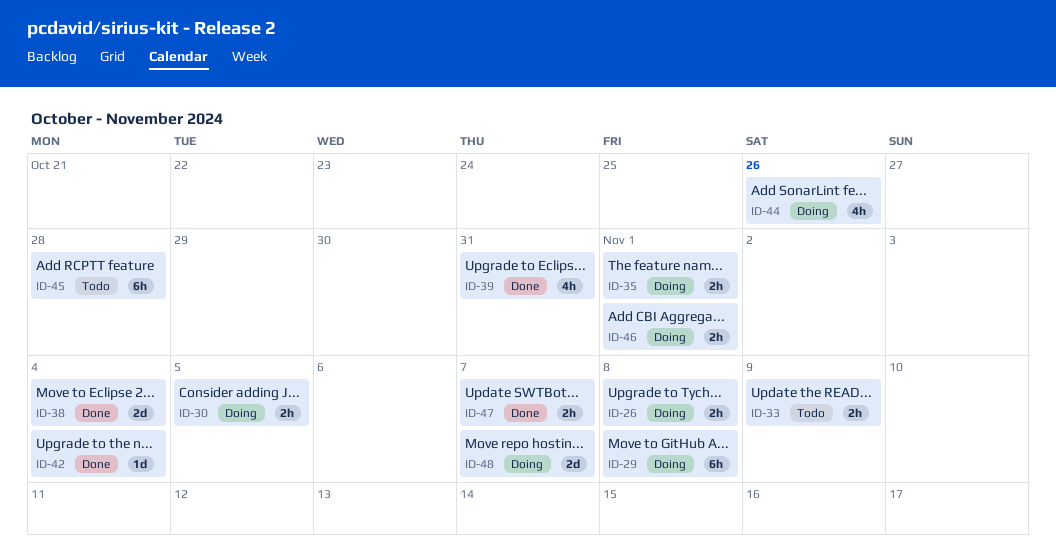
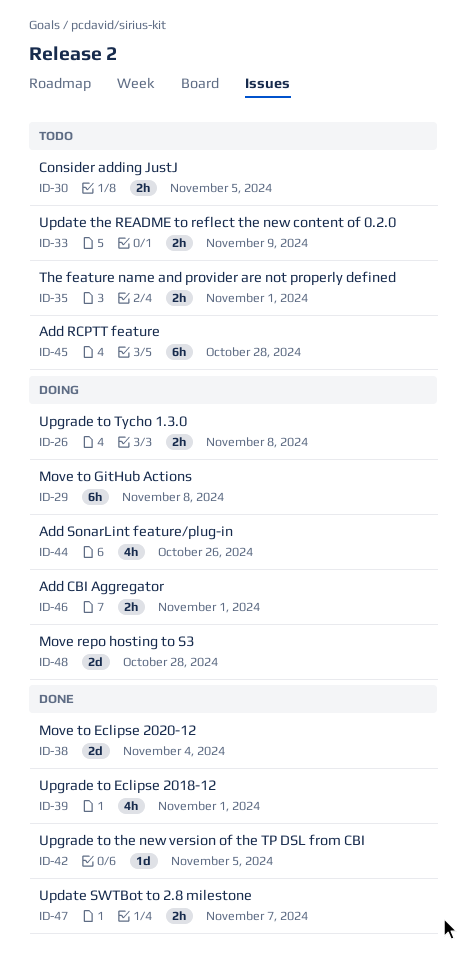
ID-30, status: Doing -> Todo
ID-35, status: Doing -> Todo
ID-39, due: Oct 31 -> Nov 1
ID-42, due: Nov 4 -> Nov 5
ID-48, due: Nov 7 -> Oct 28

